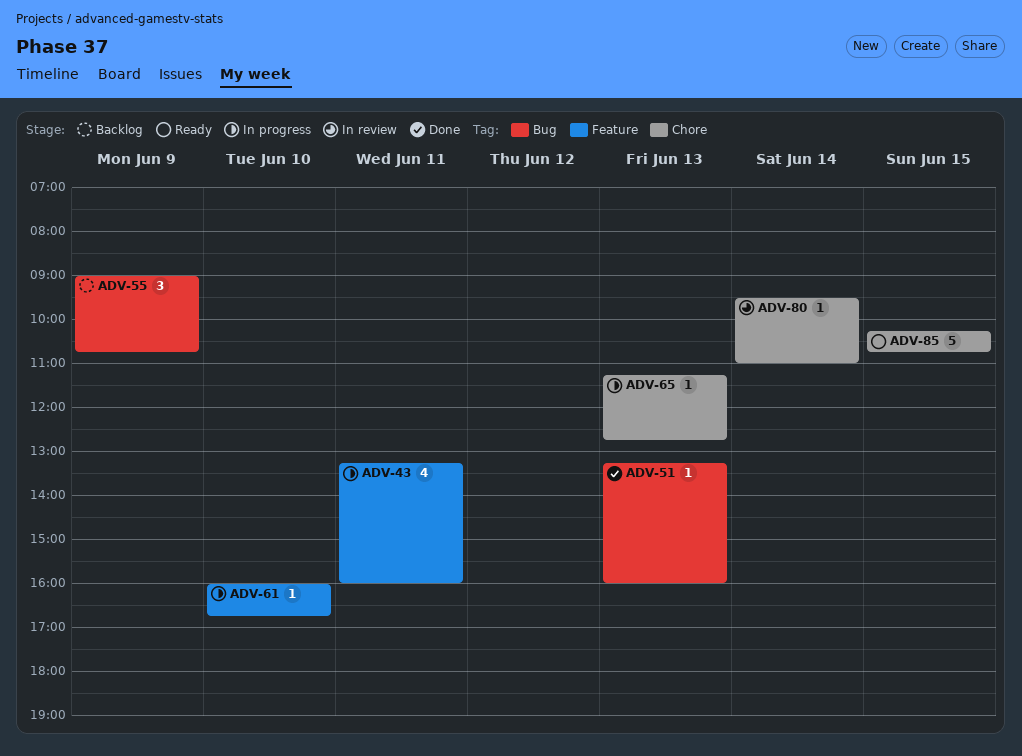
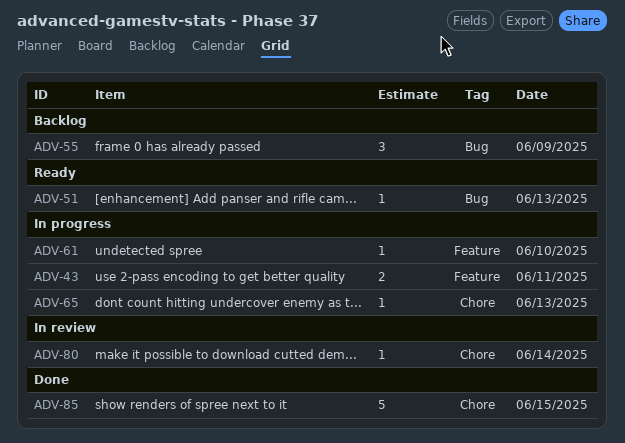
ADV-43, estimate: 4 -> 2
ADV-51, status: Done -> Ready
ADV-85, status: Ready -> Done

